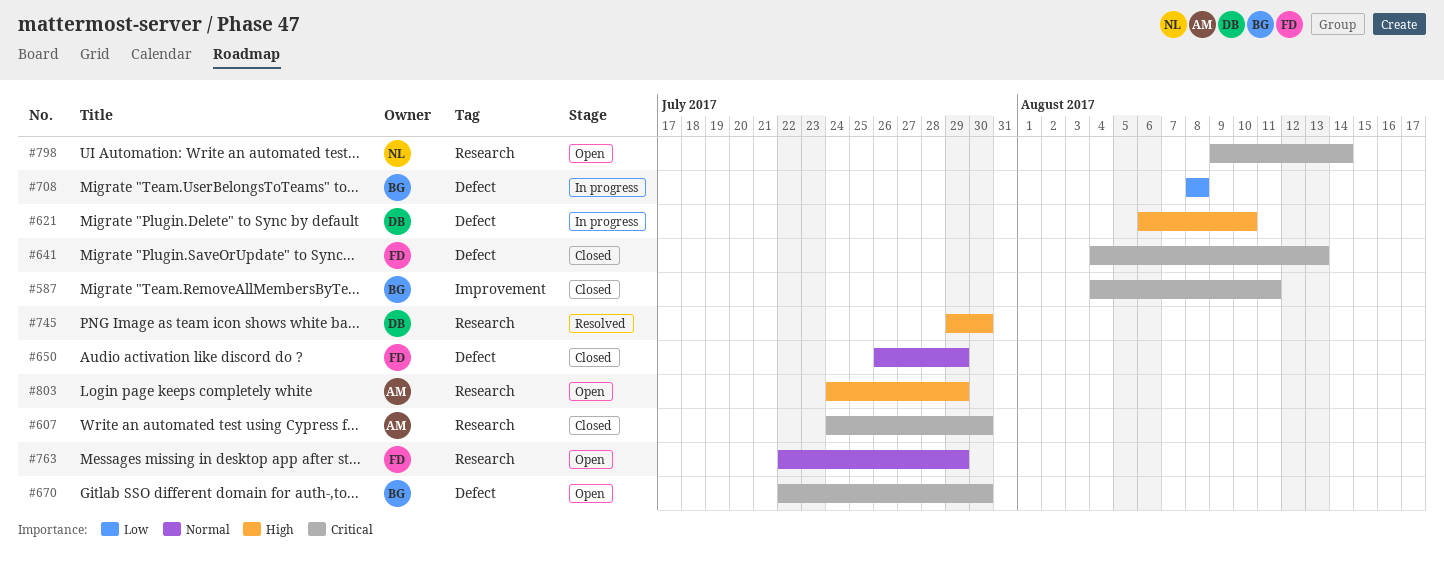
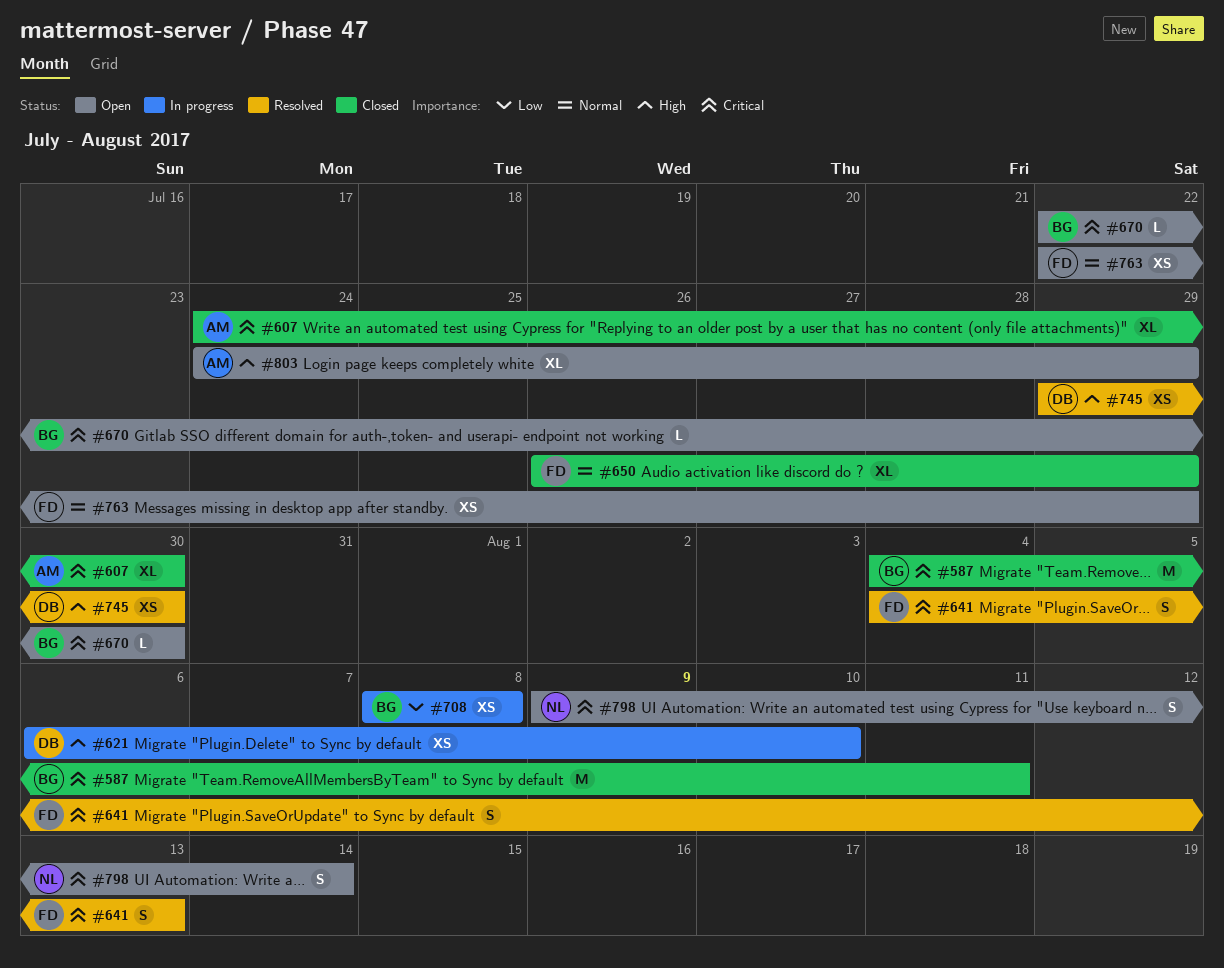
#641, status: Closed -> Resolved

